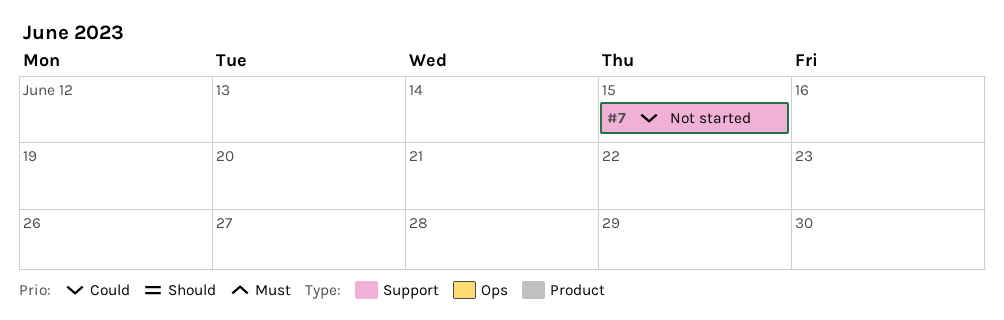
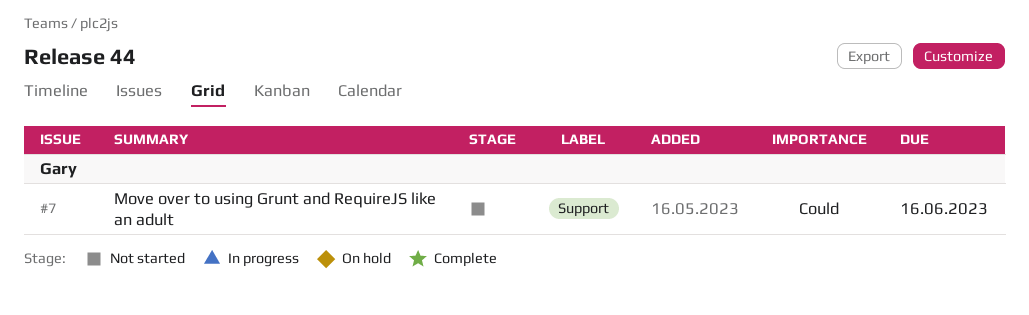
#7, due: Jun 15 -> Jun 16

